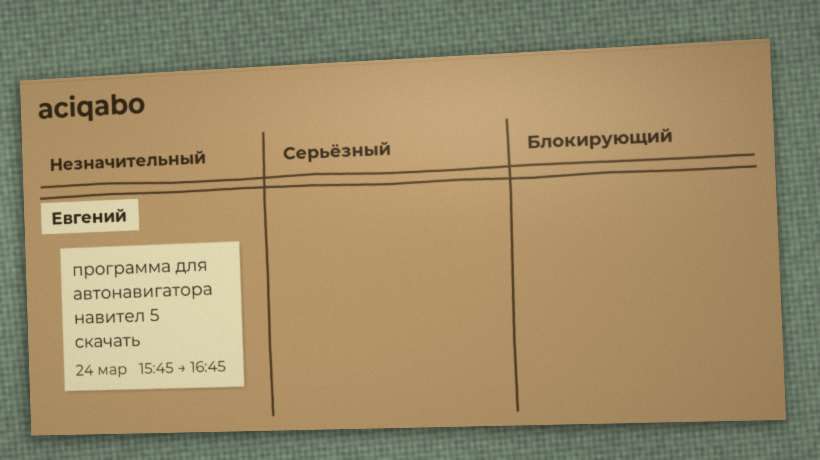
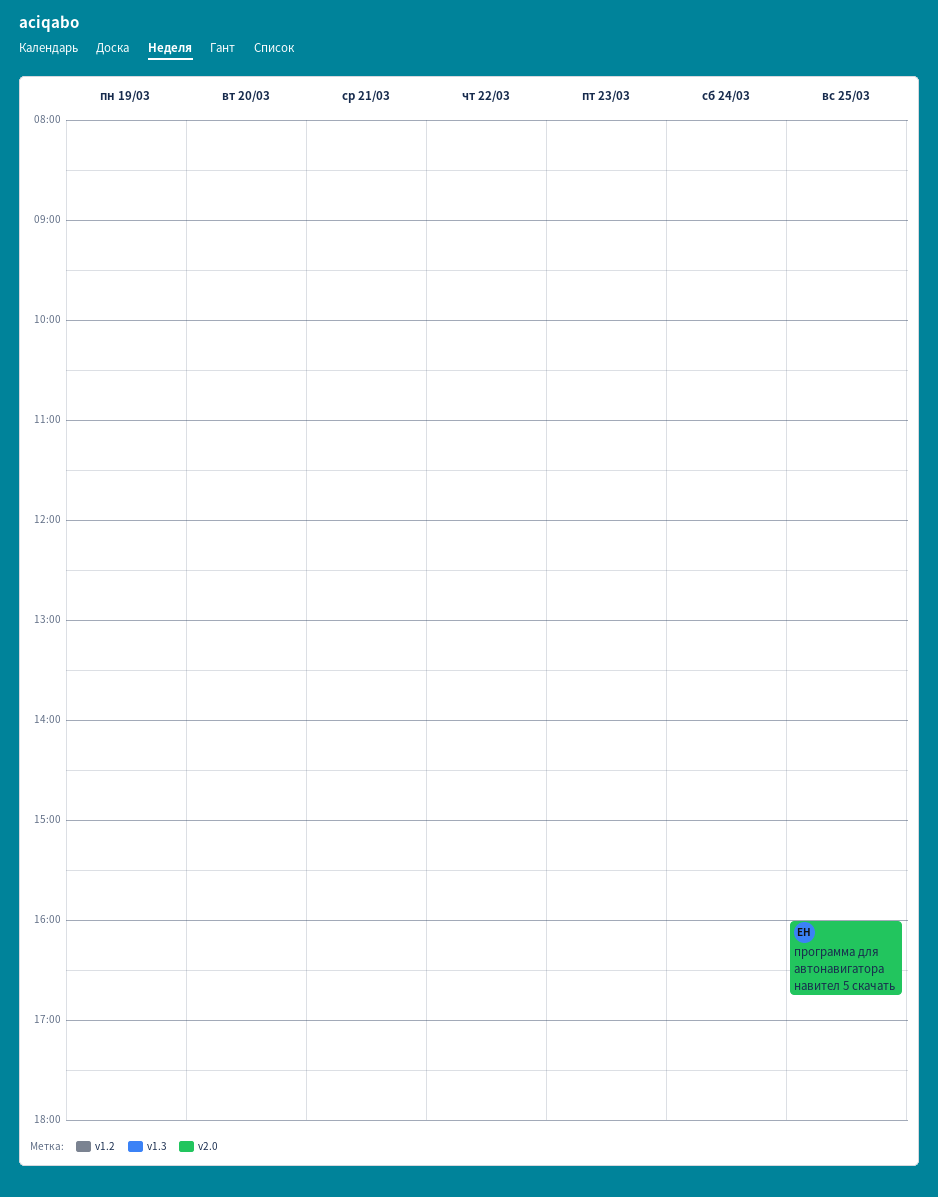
программа для автонавигатора навител 5 скачать, day: Mar 24 -> Mar 25
программа для автонавигатора навител 5 скачать, begins: 15:45 -> 16:00

